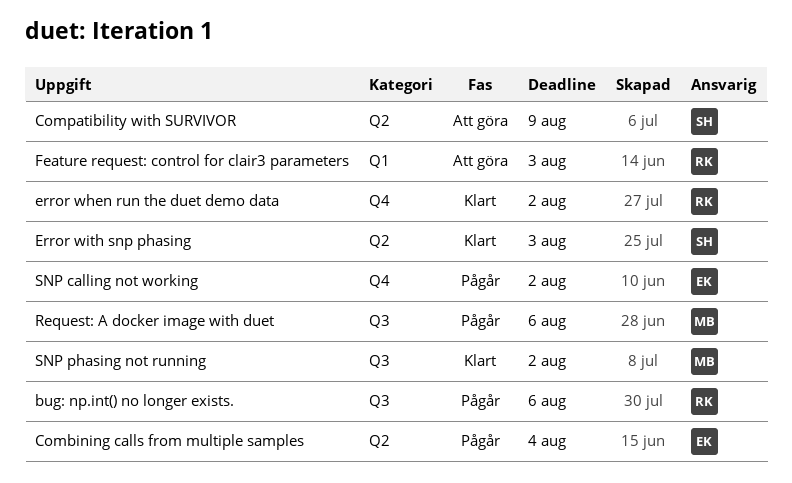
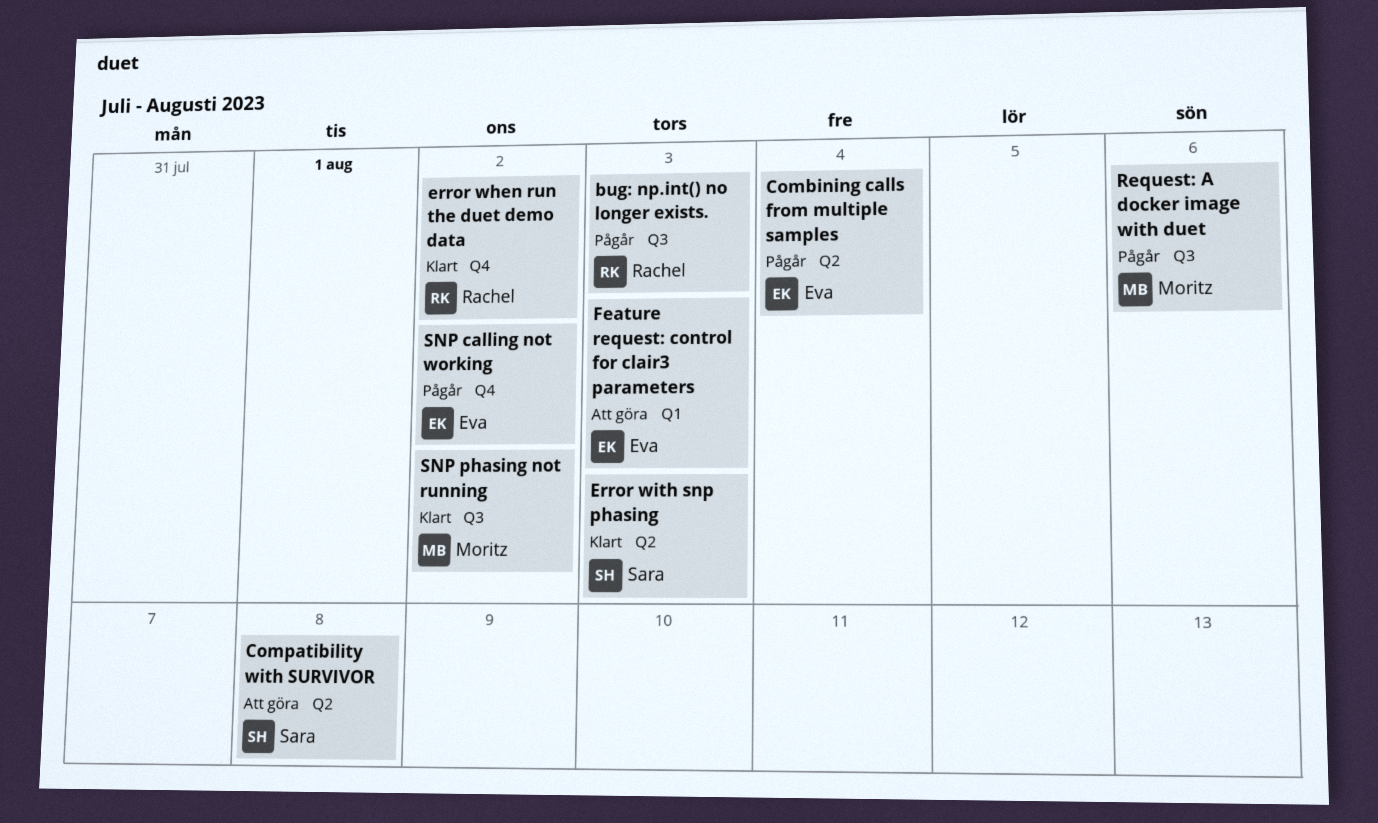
bug: np.int() no longer exists., due: Aug 6 -> Aug 3
Compatibility with SURVIVOR, due: Aug 9 -> Aug 8
Feature request: control for clair3 parameters, owner: Rachel -> Eva

